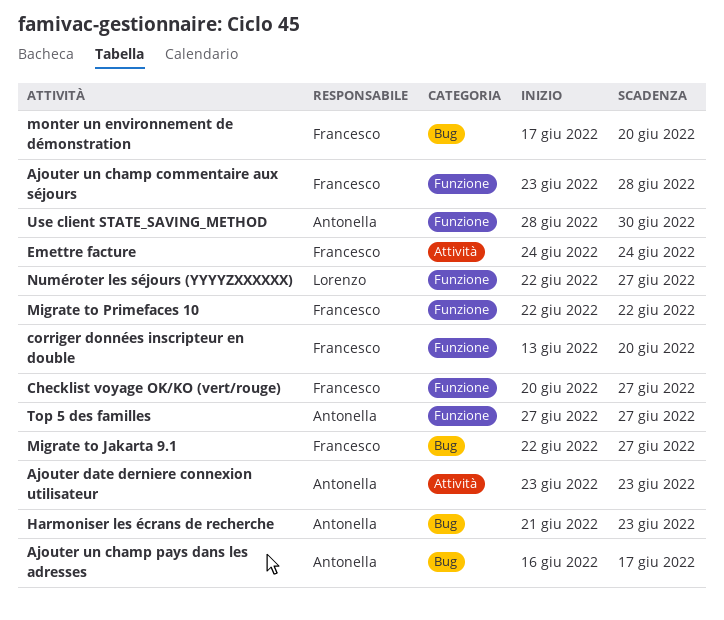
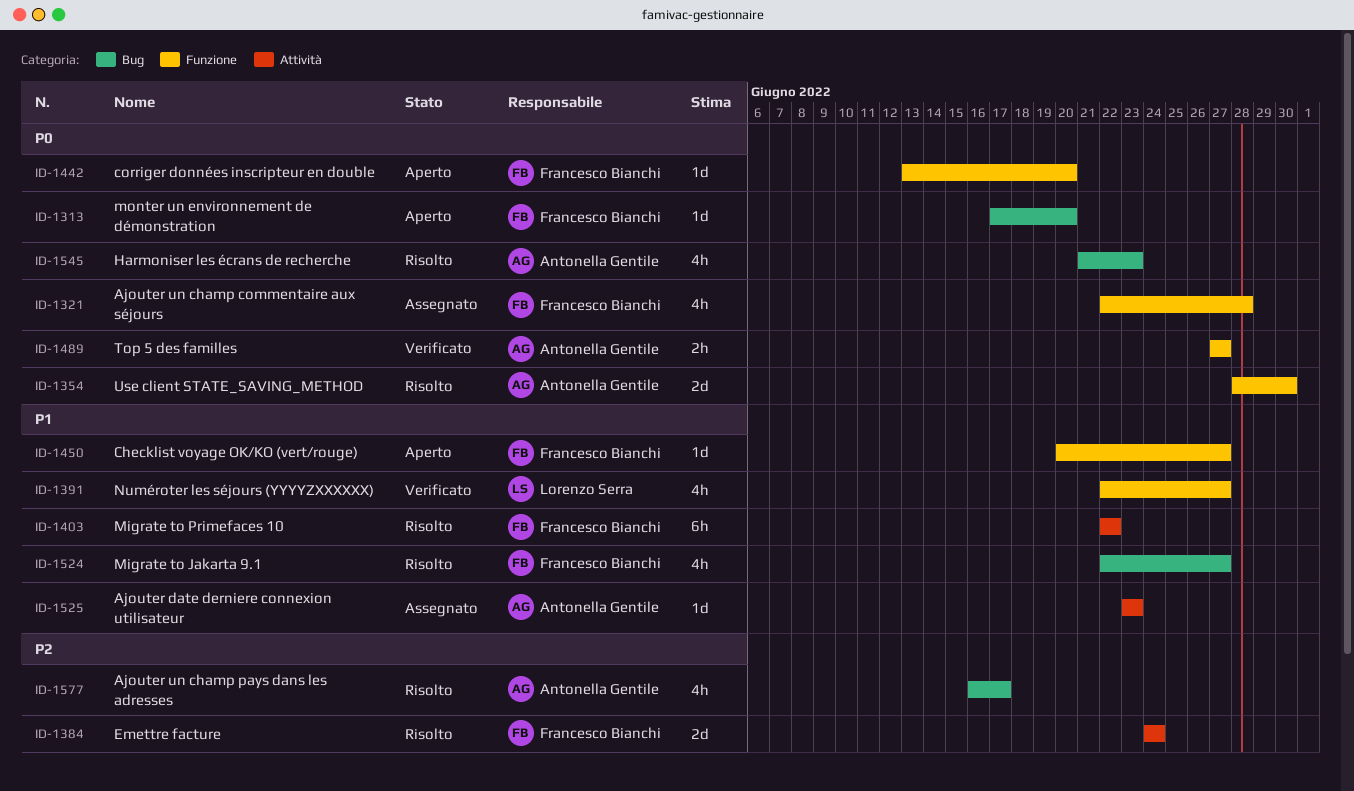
Ajouter un champ commentaire aux séjours, start: Jun 23 -> Jun 22
Migrate to Primefaces 10, label: Funzione -> Attività

